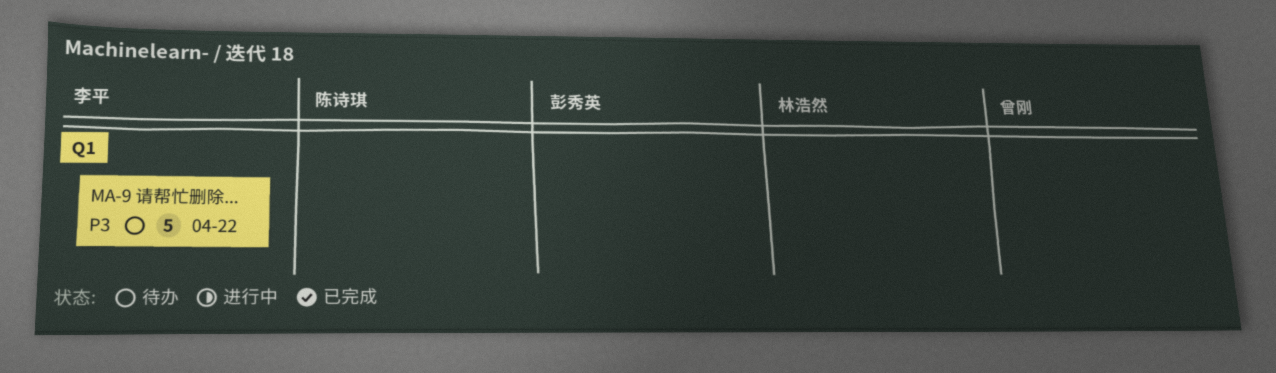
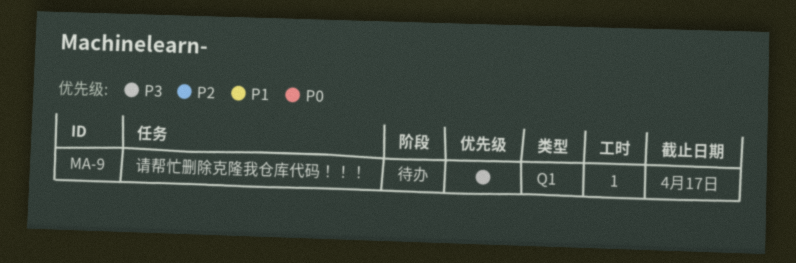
MA-9, estimate: 5 -> 1
MA-9, due: Apr 22 -> Apr 17

